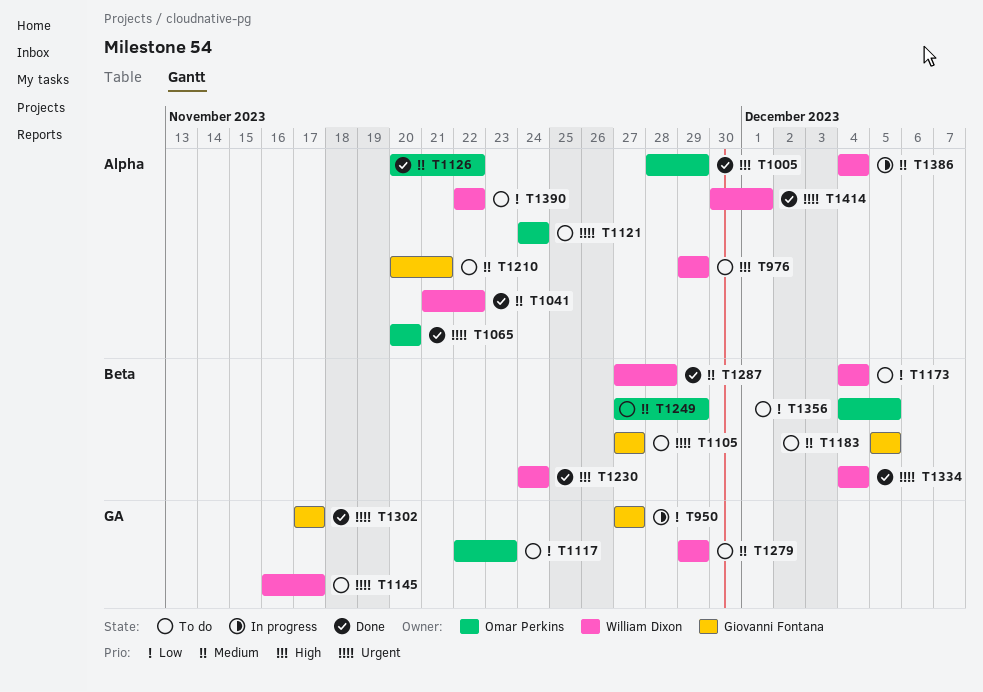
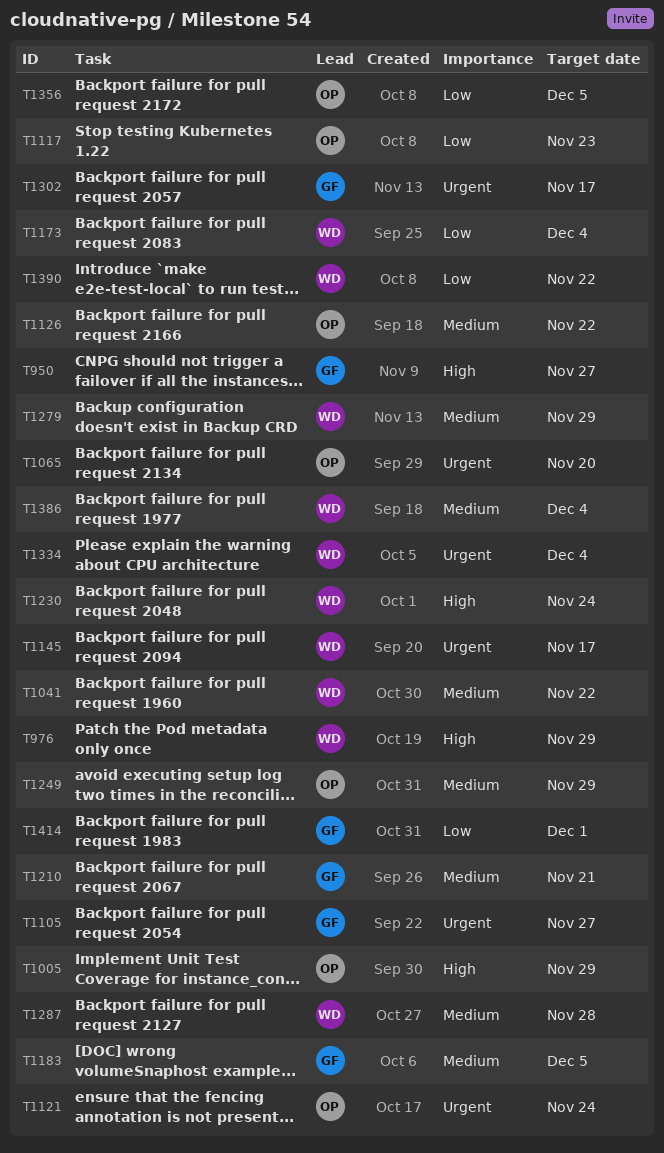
T950, priority: Low -> High
T1414, owner: William Dixon -> Giovanni Fontana
T1414, priority: Urgent -> Low

